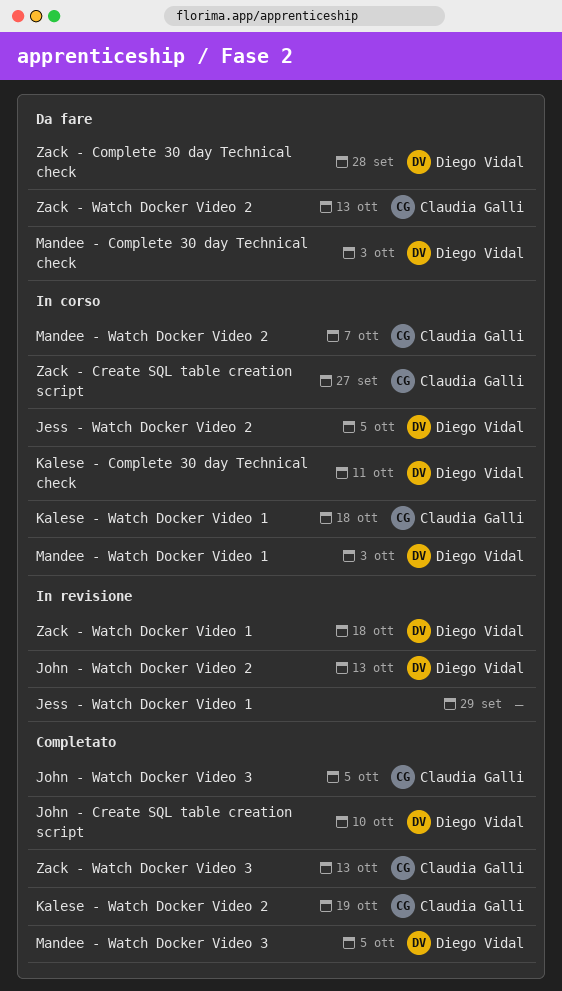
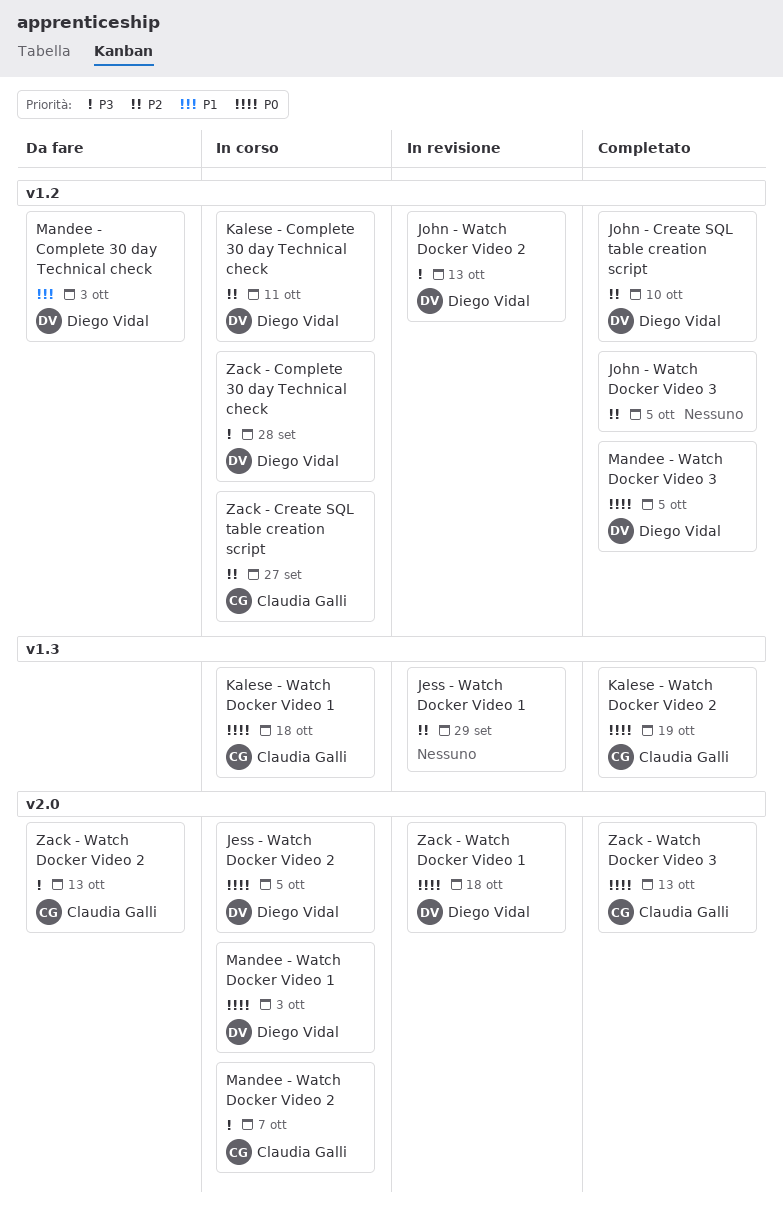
John - Watch Docker Video 3, owner: Claudia Galli -> none
Zack - Complete 30 day Technical check, status: Da fare -> In corso

